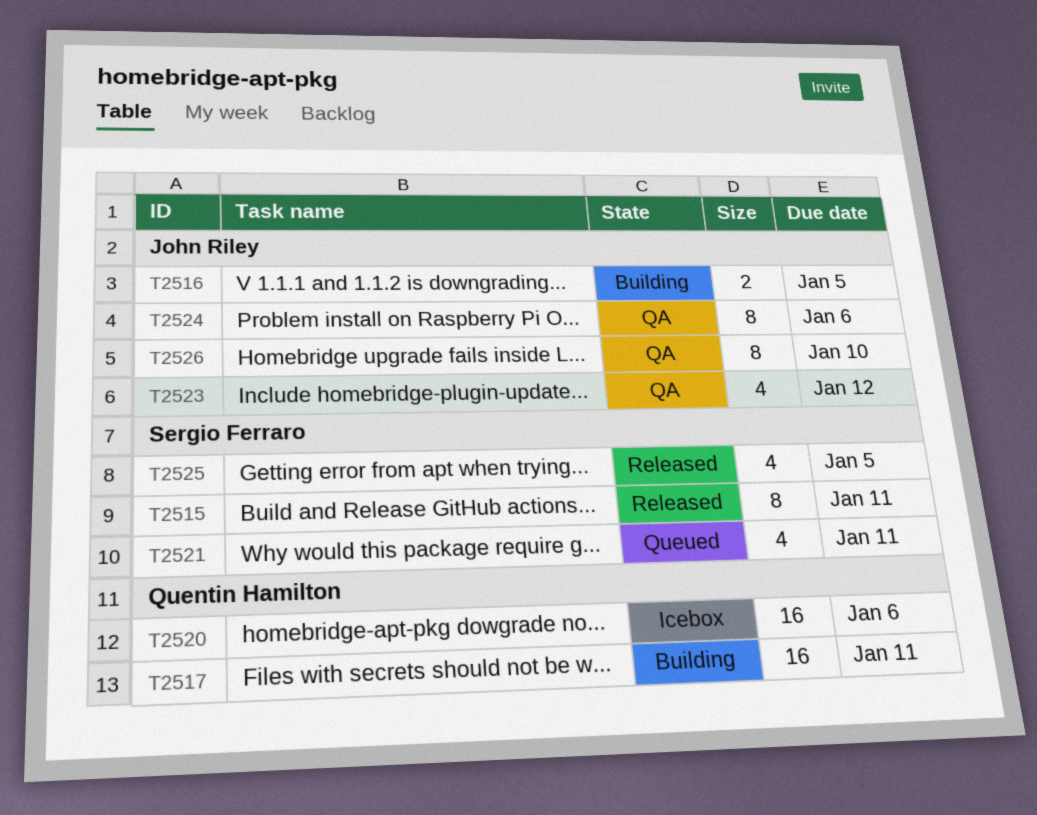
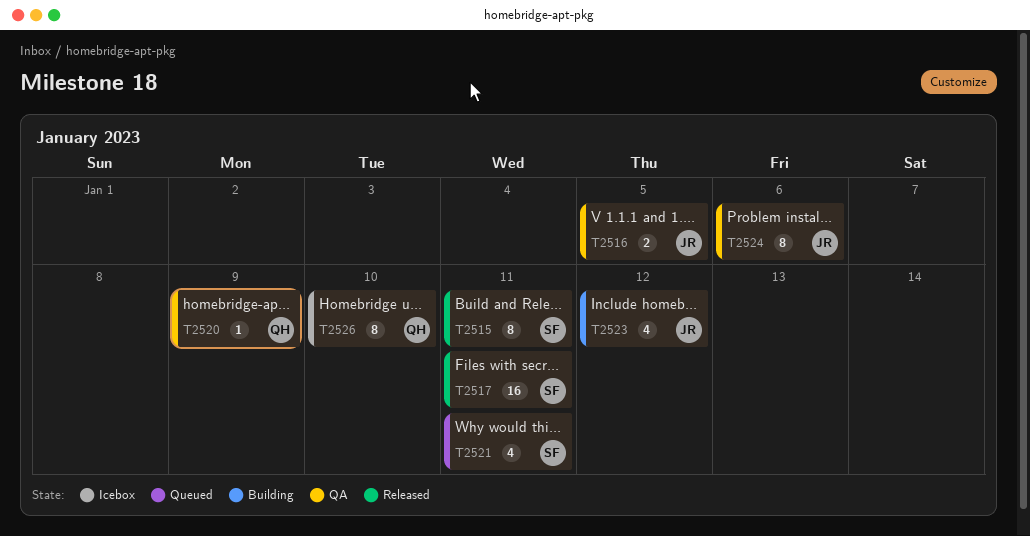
T2516, status: Building -> QA
T2517, status: Building -> Released
T2517, owner: Quentin Hamilton -> Sergio Ferraro
T2520, status: Icebox -> QA
T2520, estimate: 16 -> 1
T2520, due: Jan 6 -> Jan 9
T2523, status: QA -> Building
T2525: present -> none
T2526, status: QA -> Icebox
T2526, owner: John Riley -> Quentin Hamilton

